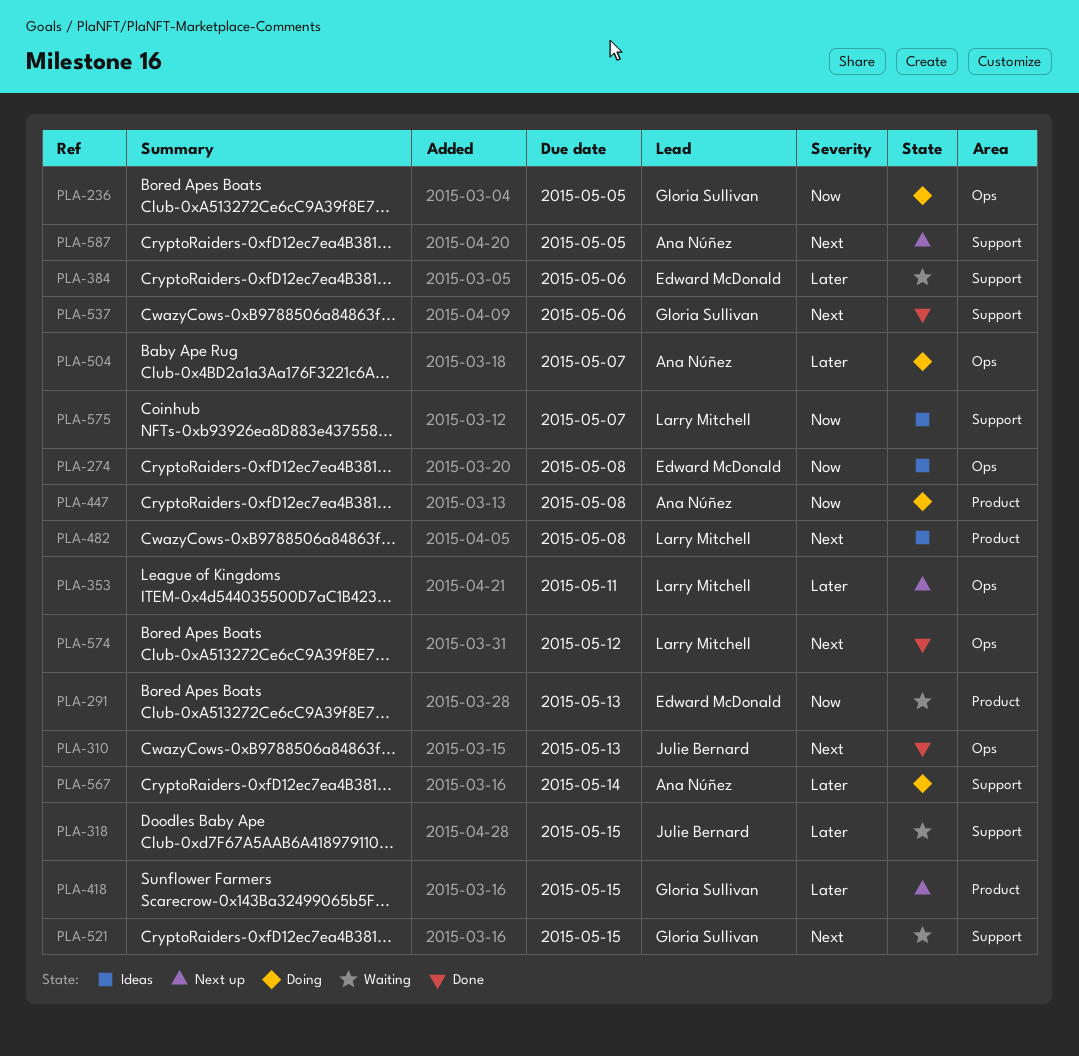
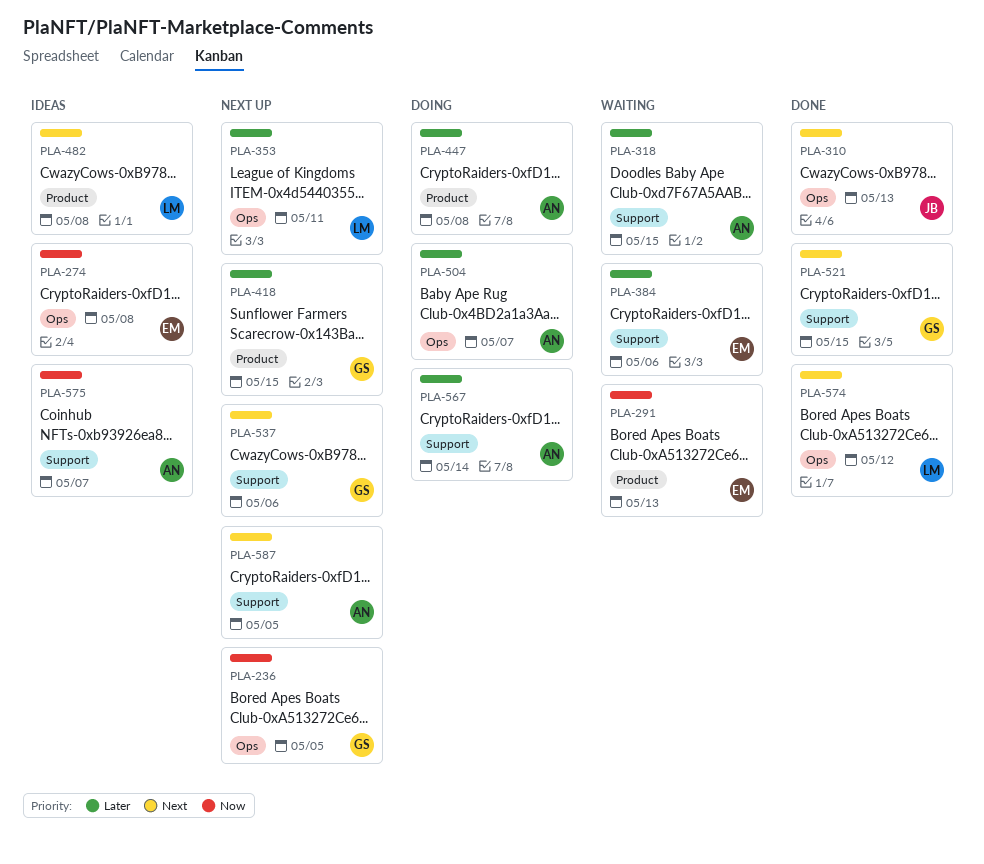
PLA-236, status: Doing -> Next up
PLA-318, owner: Julie Bernard -> Ana Núñez
PLA-447, priority: Now -> Later
PLA-521, status: Waiting -> Done
PLA-537, status: Done -> Next up
PLA-575, owner: Larry Mitchell -> Ana Núñez

